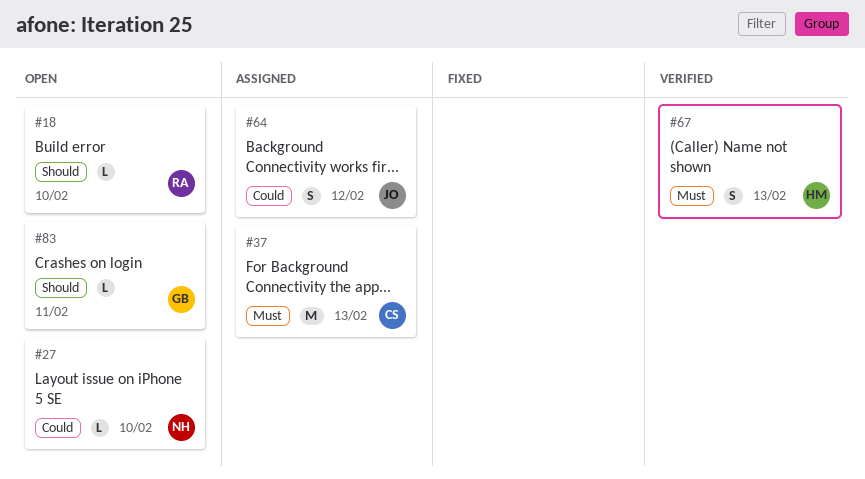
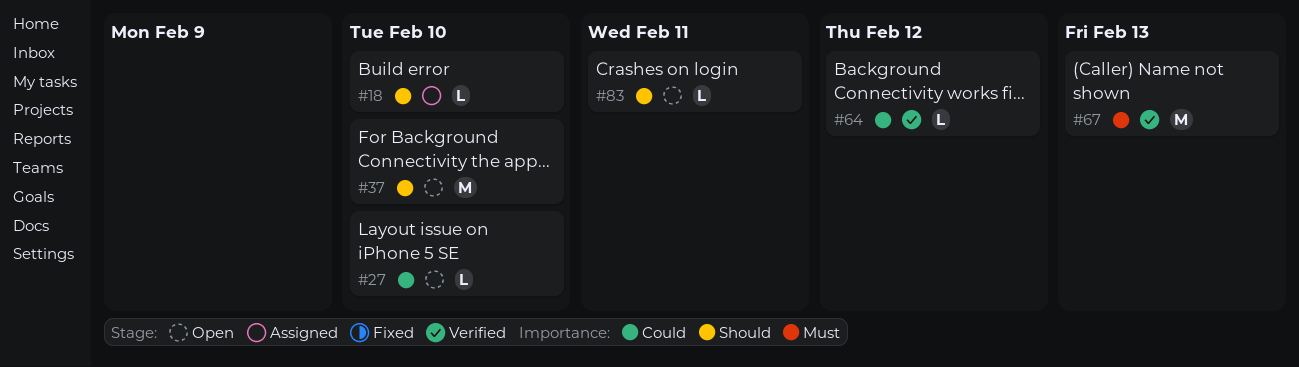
#18, status: Open -> Assigned
#37, status: Assigned -> Open
#37, priority: Must -> Should
#37, due: Feb 13 -> Feb 10
#64, status: Assigned -> Verified
#64, estimate: S -> L
#67, estimate: S -> M

